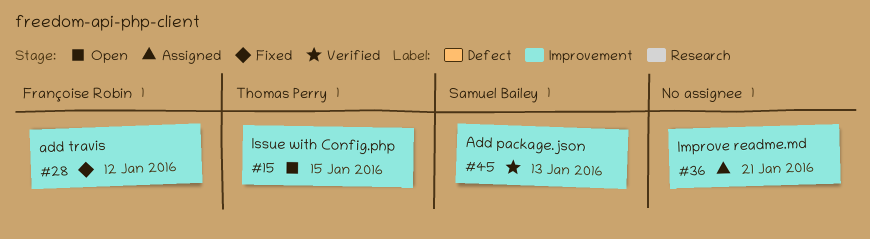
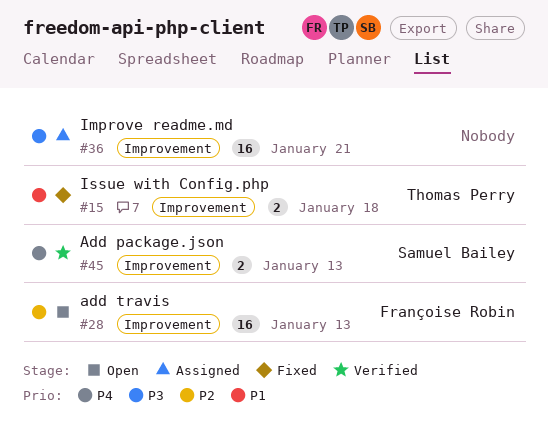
#15, status: Open -> Fixed
#15, due: Jan 15 -> Jan 18
#28, status: Fixed -> Open
#28, due: Jan 12 -> Jan 13

